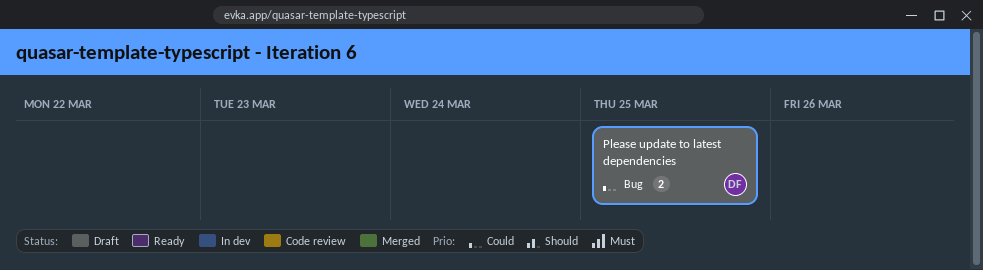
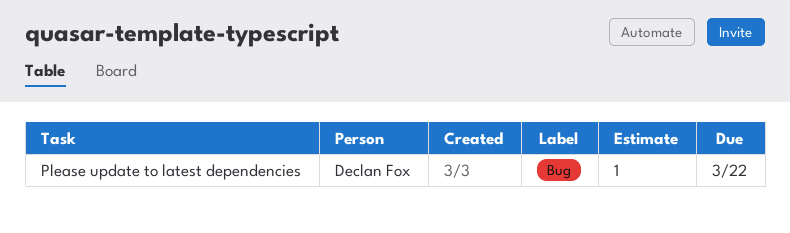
Please update to latest dependencies, estimate: 2 -> 1
Please update to latest dependencies, due: Mar 25 -> Mar 22

